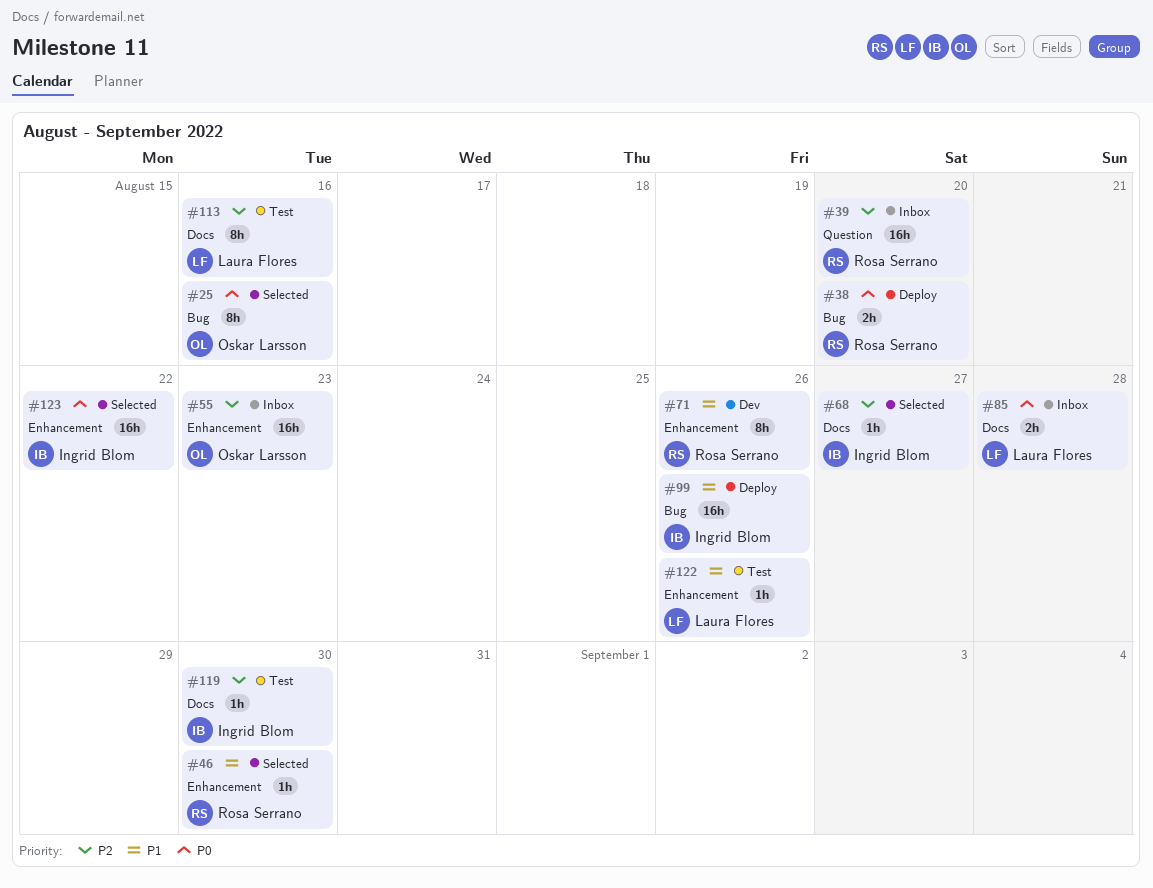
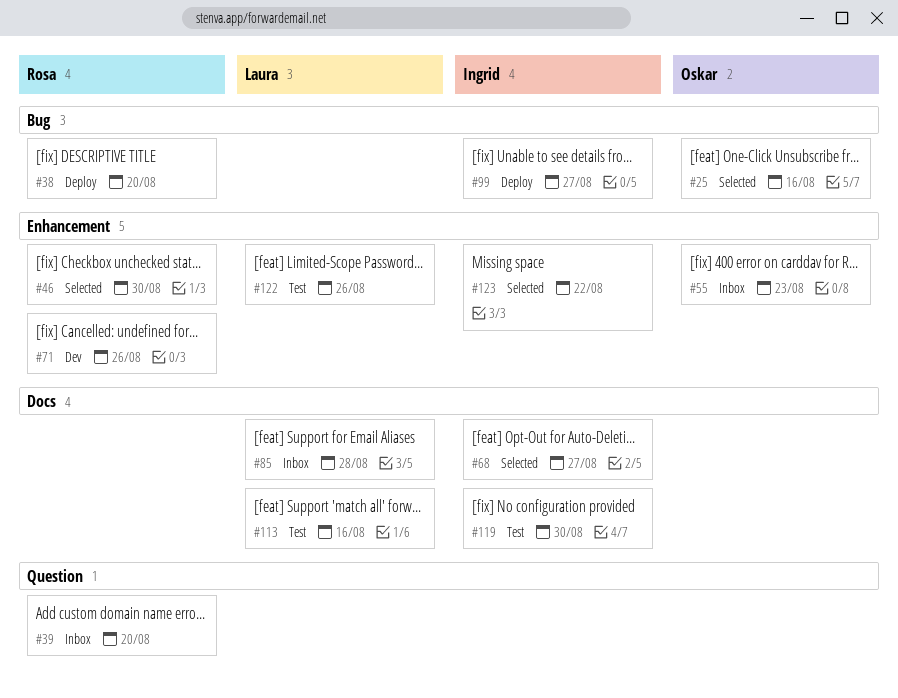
#99, due: Aug 26 -> Aug 27

